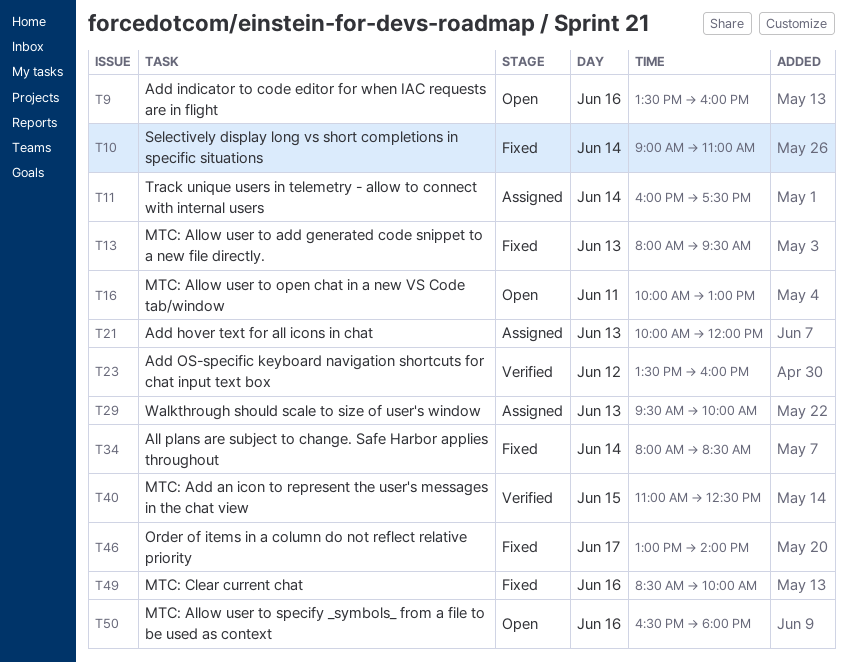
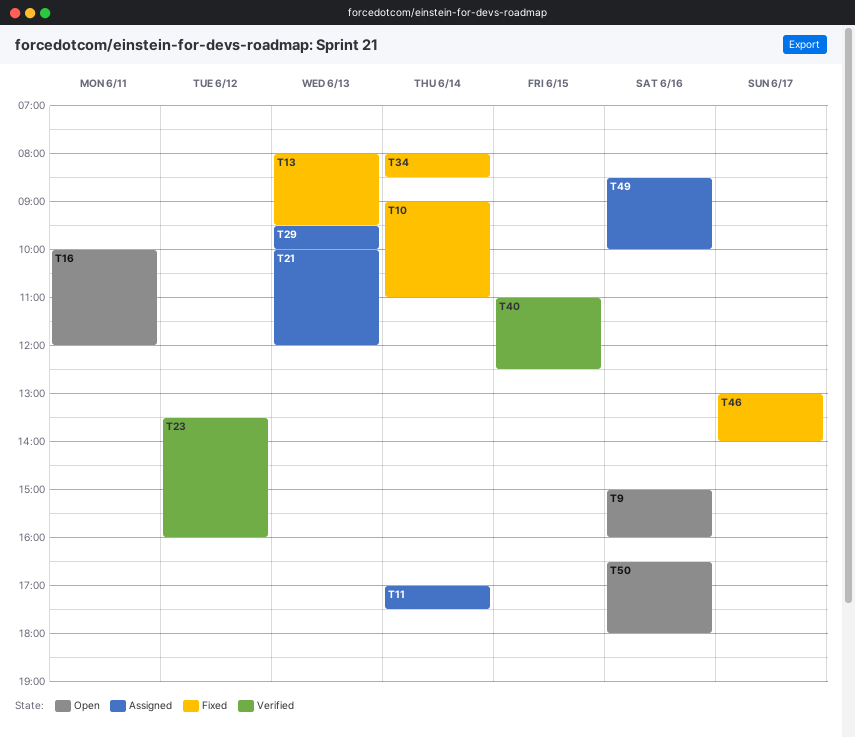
T9, begins: 13:30 -> 15:00
T11, begins: 16:00 -> 17:00
T16, ends: 13:00 -> 12:00
T49, status: Fixed -> Assigned

